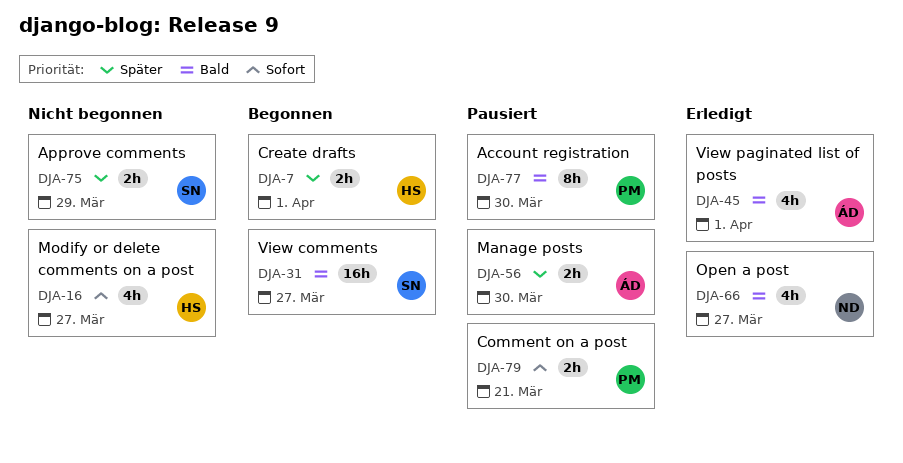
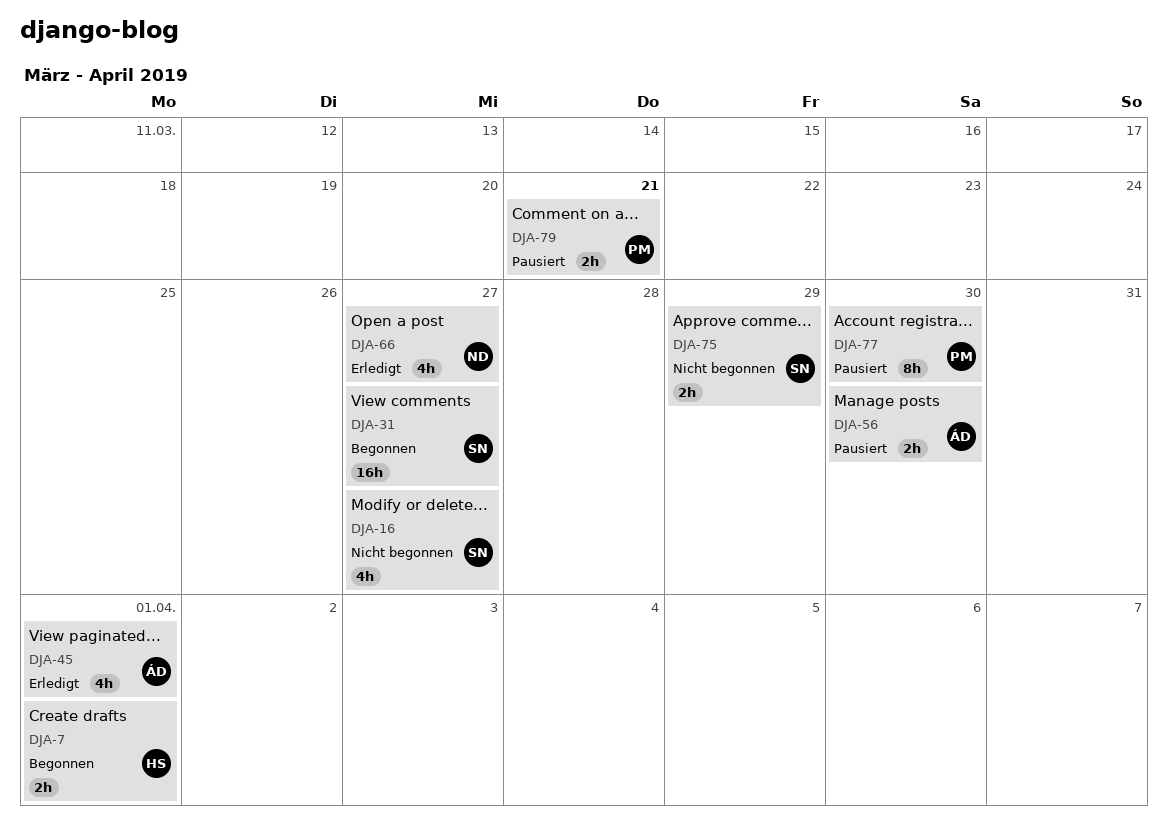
DJA-16, owner: HS -> SN

